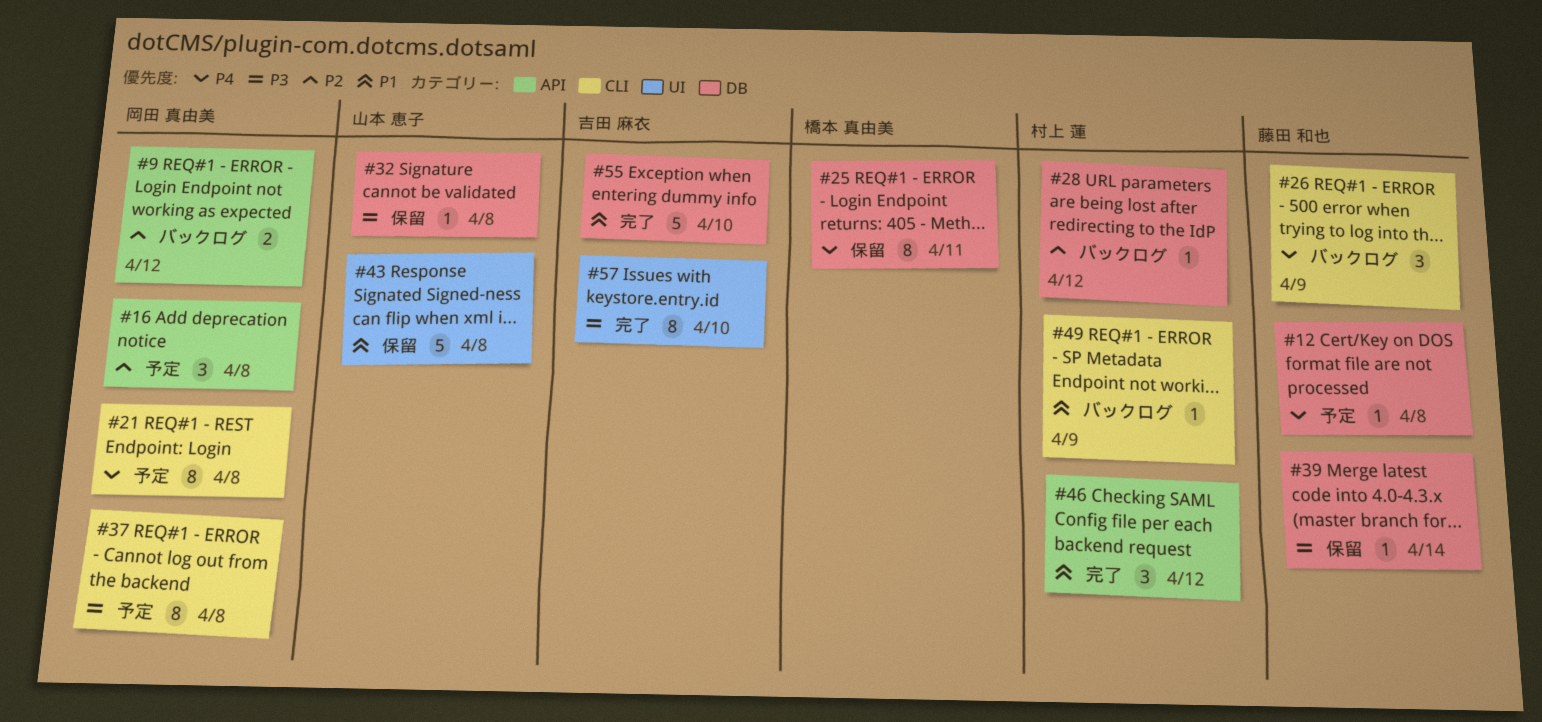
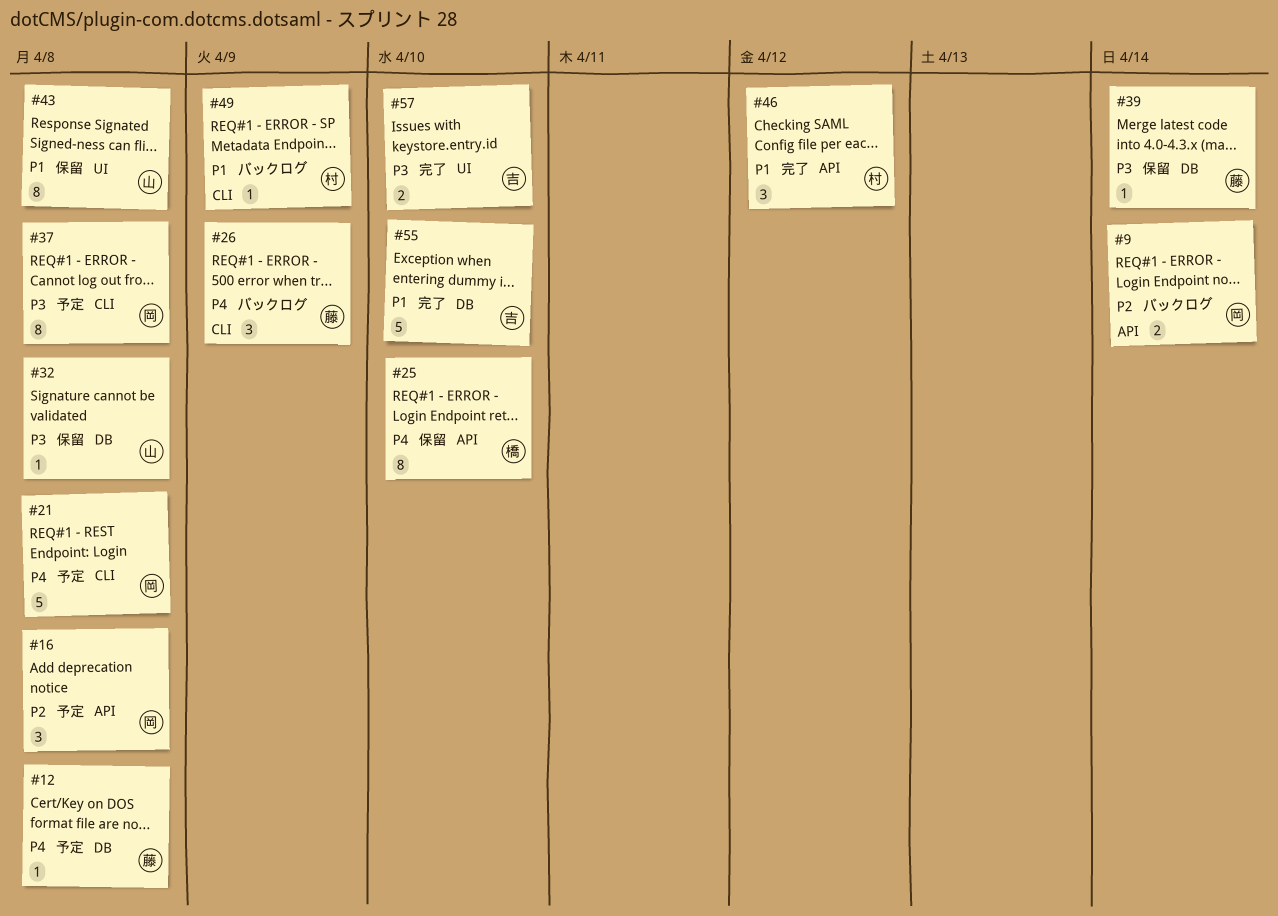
#9, due: Apr 12 -> Apr 14
#21, estimate: 8 -> 5
#25, label: DB -> API
#25, due: Apr 11 -> Apr 10
#28: present -> none
#43, estimate: 5 -> 8
#57, estimate: 8 -> 2

